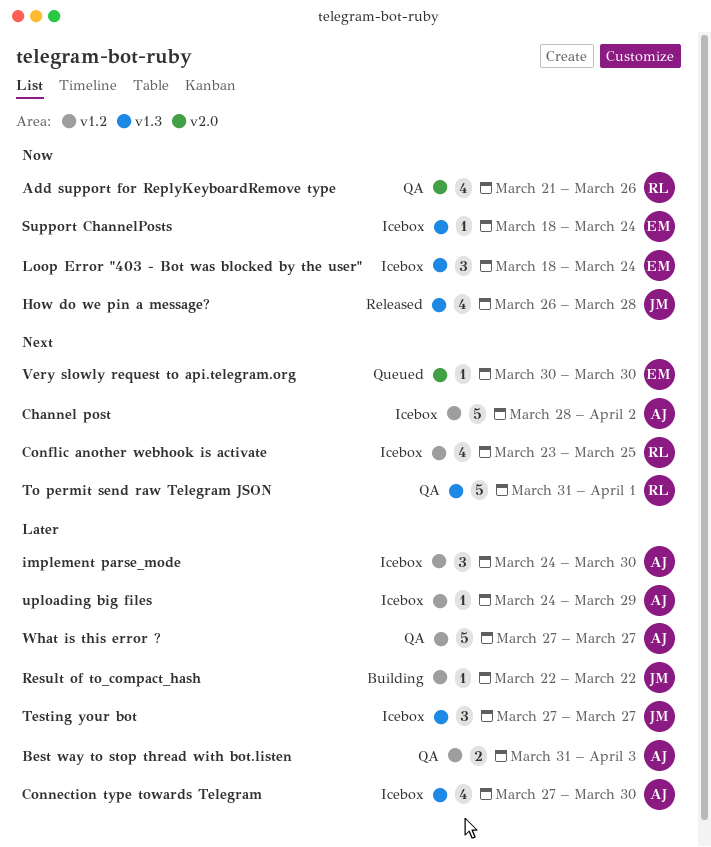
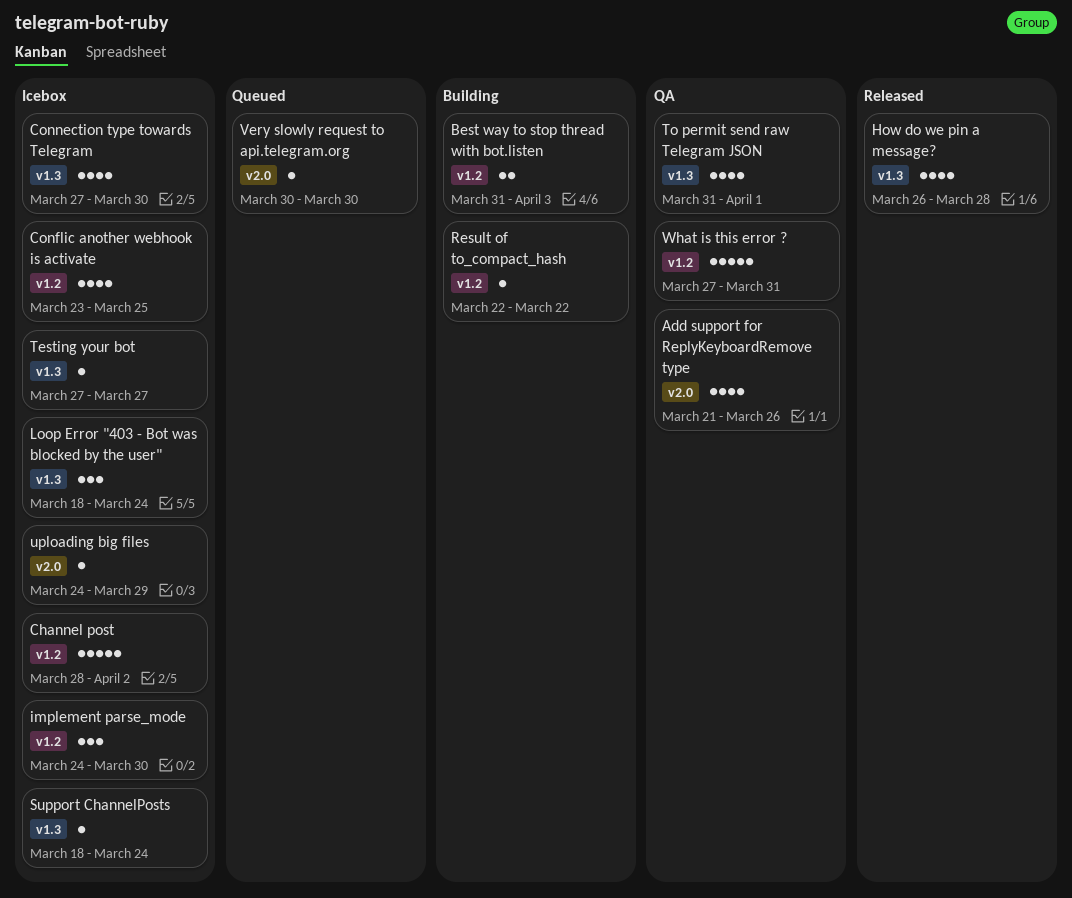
Best way to stop thread with bot.listen, status: QA -> Building
Testing your bot, estimate: 3 -> 1
To permit send raw Telegram JSON, estimate: 5 -> 4
uploading big files, label: v1.2 -> v2.0
What is this error ?, due: Mar 27 -> Mar 31

